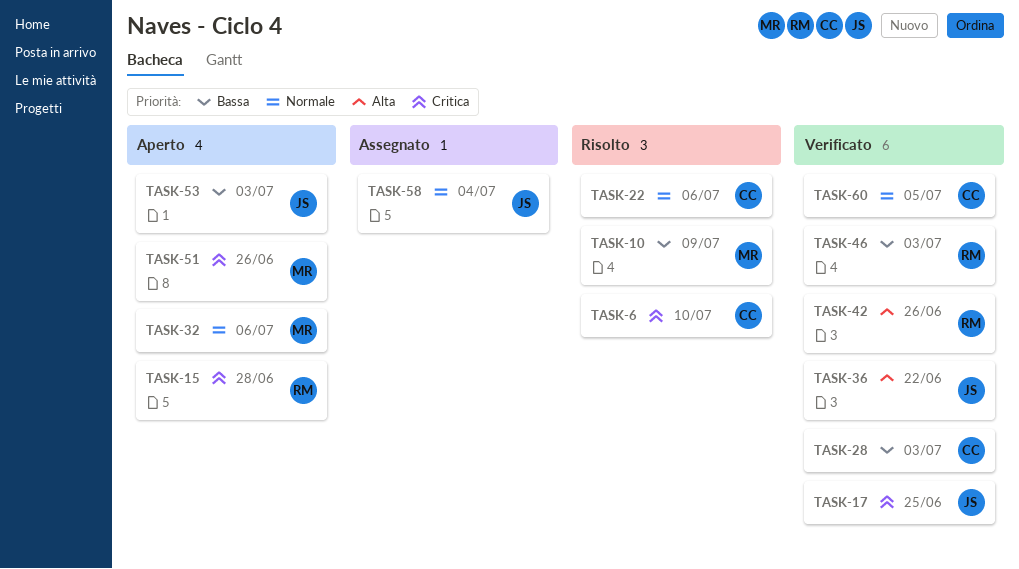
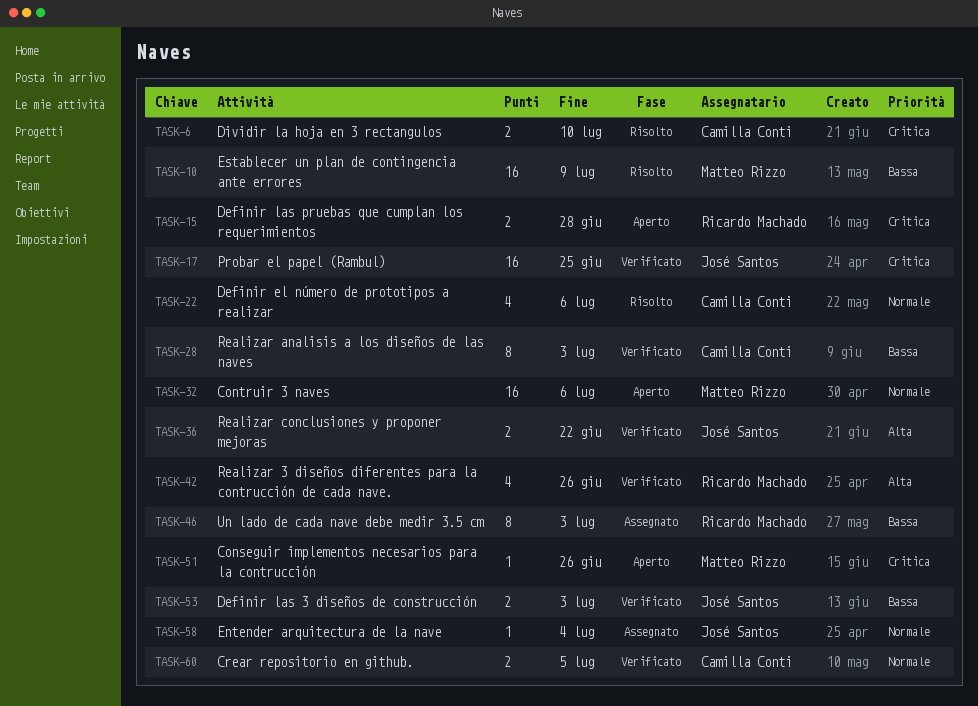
TASK-46, status: Verificato -> Assegnato
TASK-53, status: Aperto -> Verificato

